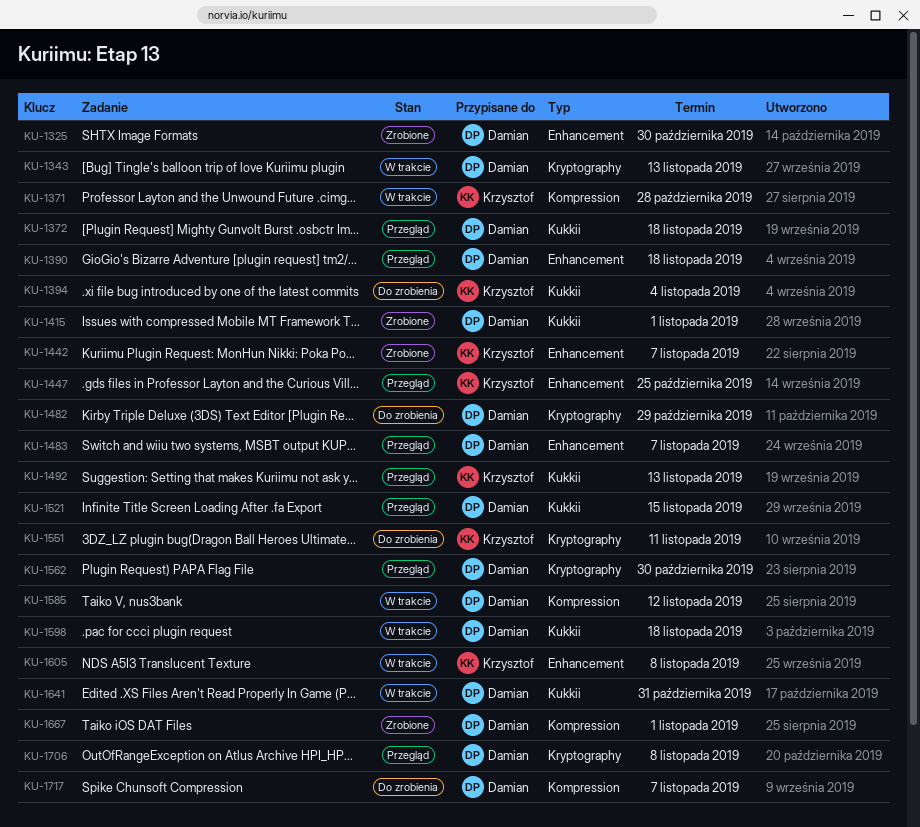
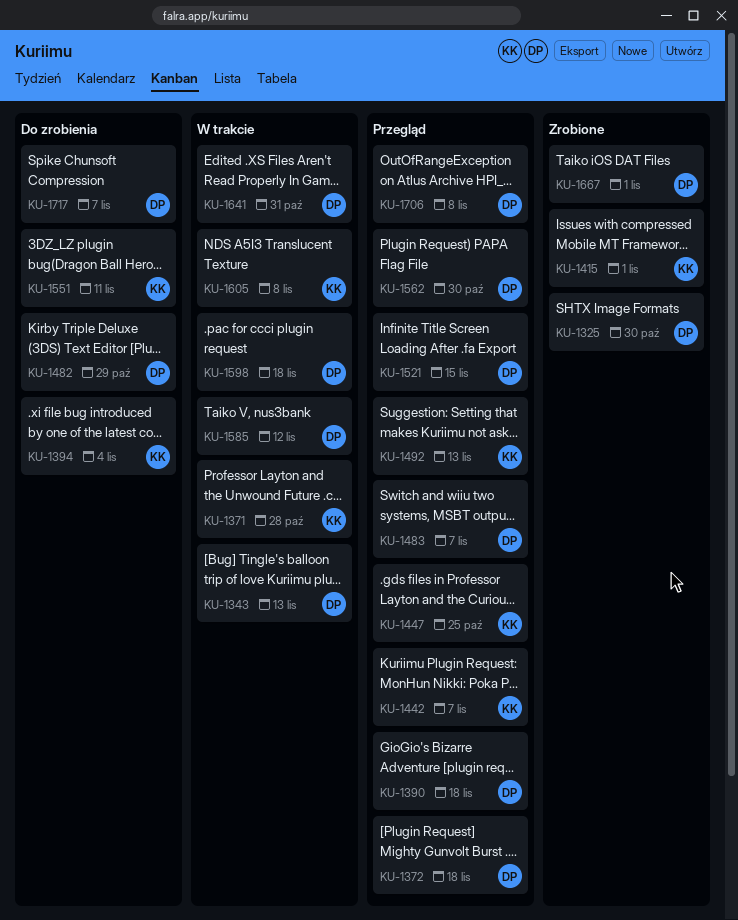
KU-1415, owner: Damian -> Krzysztof
KU-1442, status: Zrobione -> Przegląd

